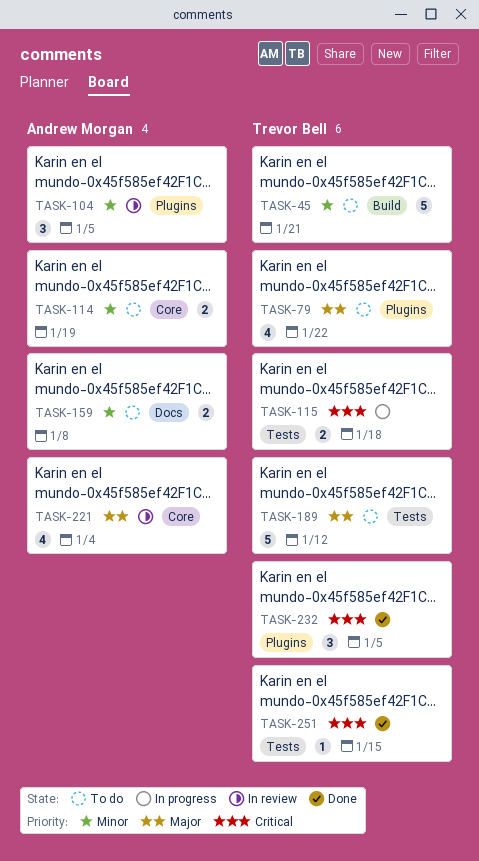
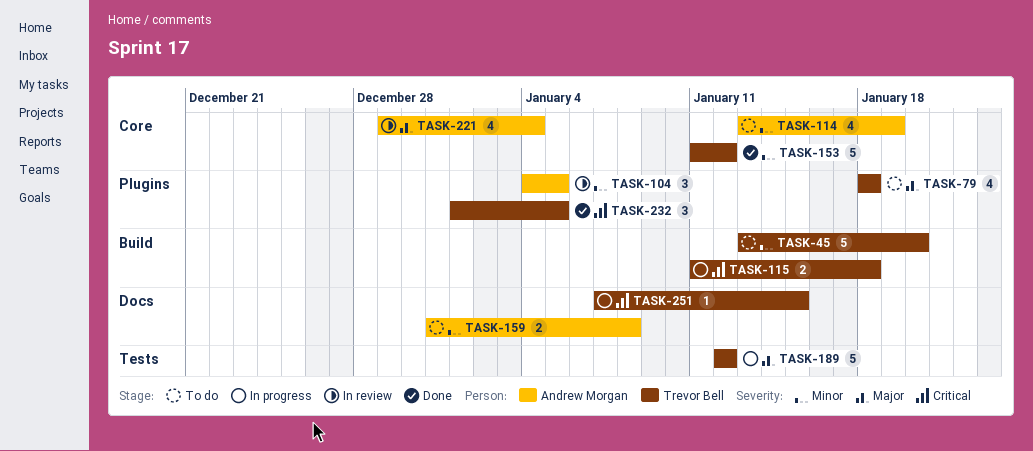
TASK-45, due: Jan 21 -> Jan 20
TASK-79, due: Jan 22 -> Jan 18
TASK-114, estimate: 2 -> 4
TASK-115, label: Tests -> Build
TASK-153: none -> present
TASK-189, status: To do -> In progress
TASK-251, status: Done -> In progress
TASK-251, label: Tests -> Docs

